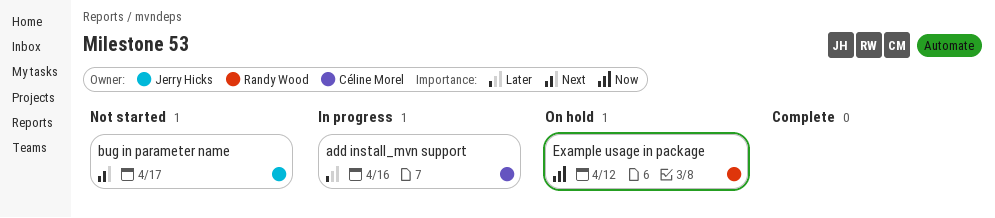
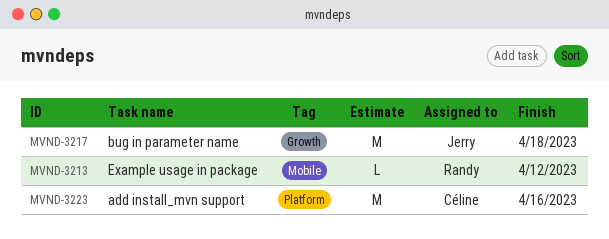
bug in parameter name, due: Apr 17 -> Apr 18

